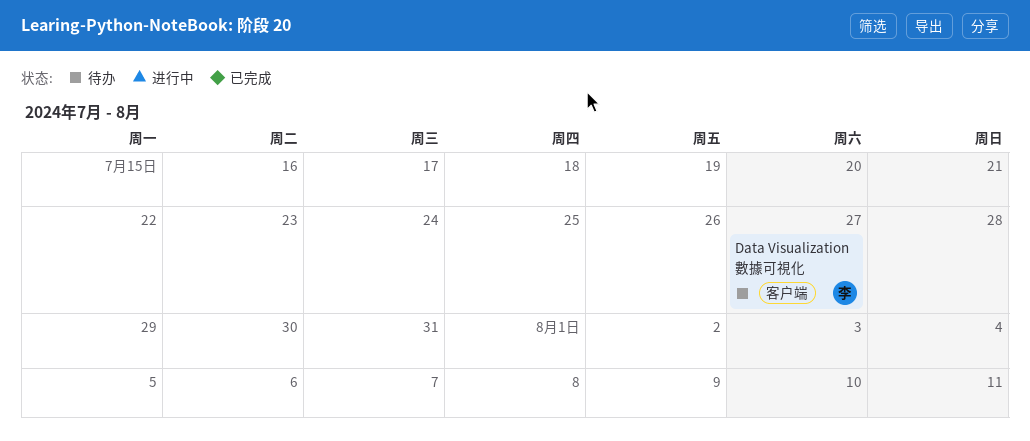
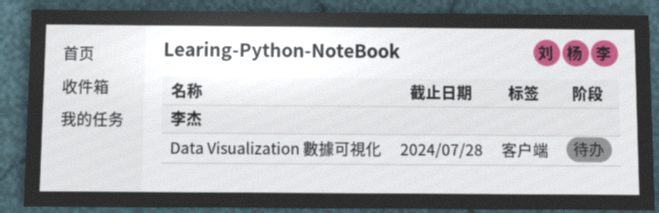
Data Visualization 數據可視化, due: Jul 27 -> Jul 28

